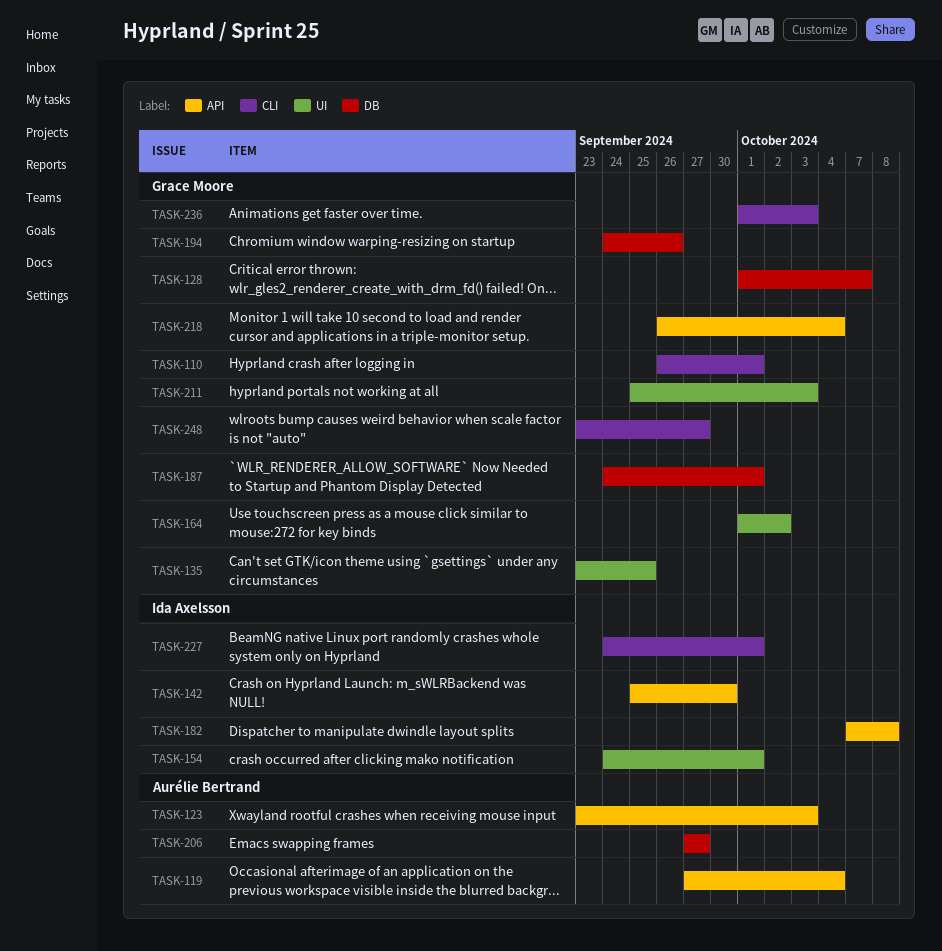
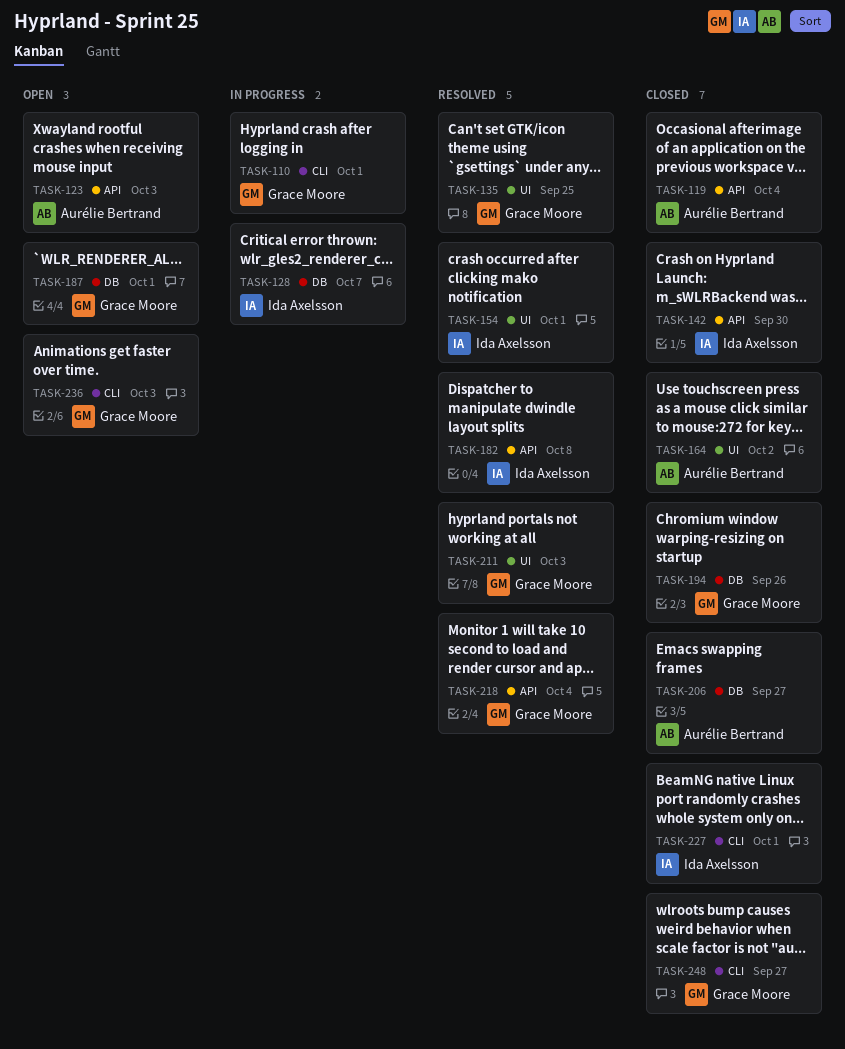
TASK-128, owner: Grace Moore -> Ida Axelsson
TASK-164, owner: Grace Moore -> Aurélie Bertrand

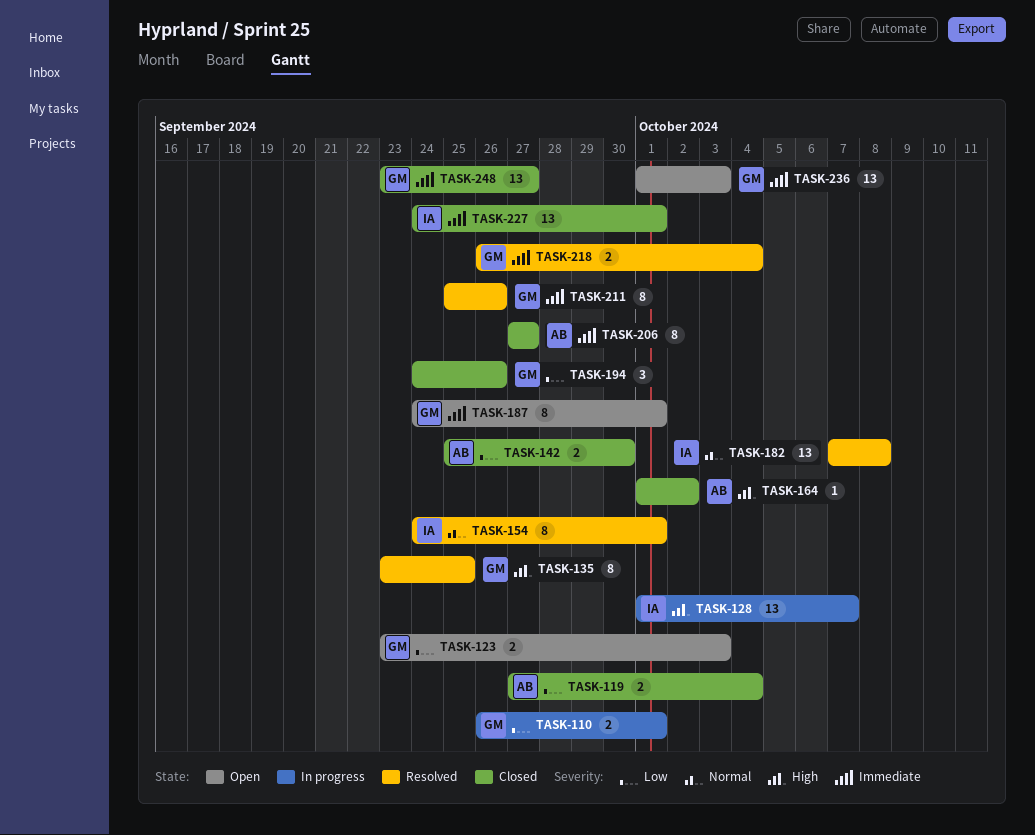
TASK-123, owner: Aurélie Bertrand -> Grace Moore
TASK-142, owner: Ida Axelsson -> Aurélie Bertrand
TASK-211, due: Oct 3 -> Sep 26

